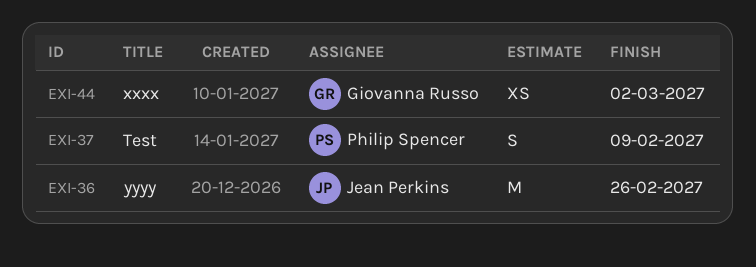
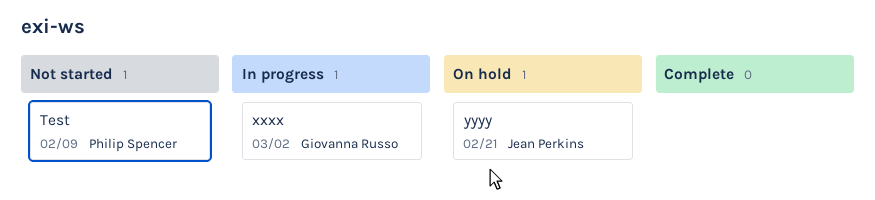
yyyy, due: Feb 26 -> Feb 21

